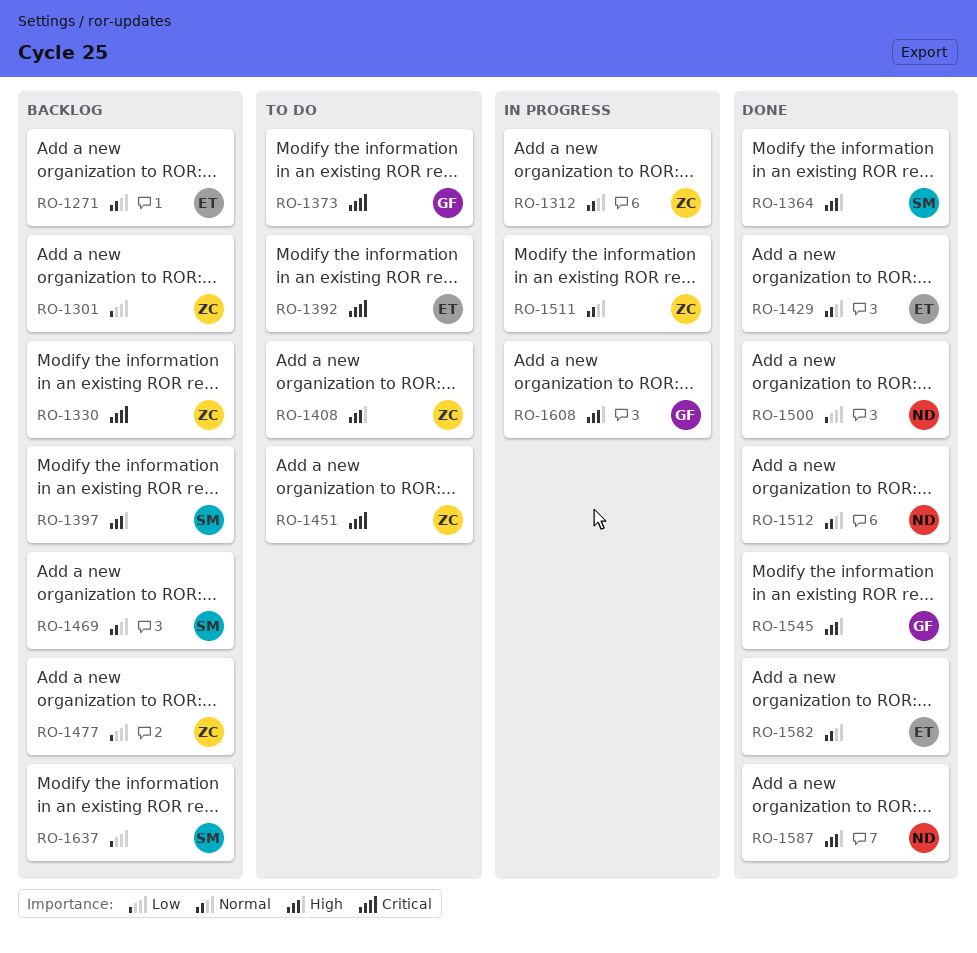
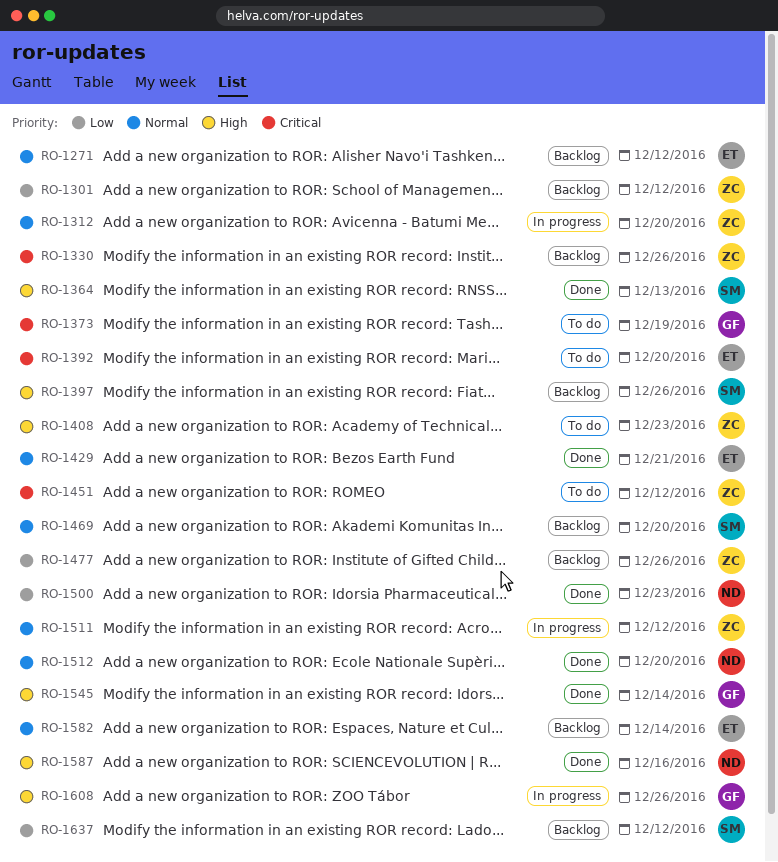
RO-1582, status: Done -> Backlog

